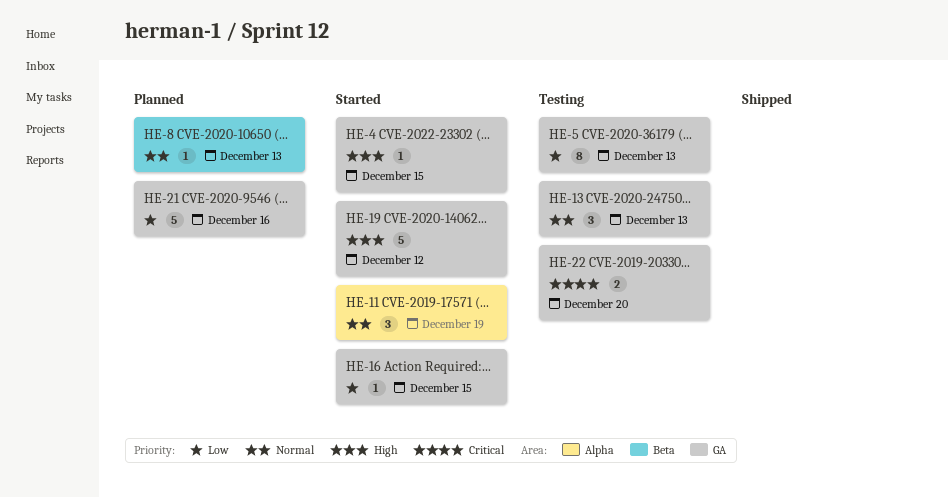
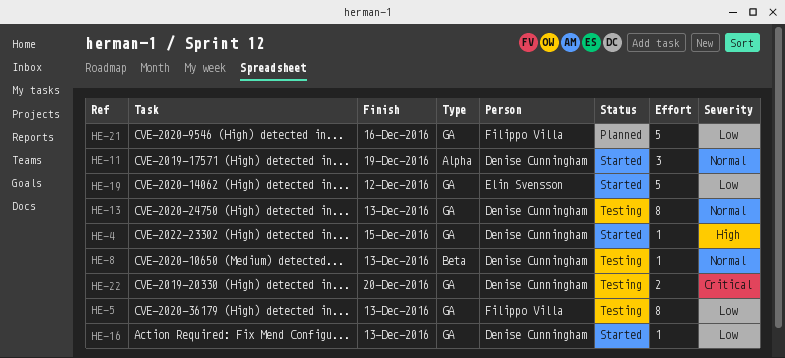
HE-8, status: Planned -> Testing
HE-13, estimate: 3 -> 8
HE-16, due: Dec 15 -> Dec 13
HE-19, priority: High -> Low

